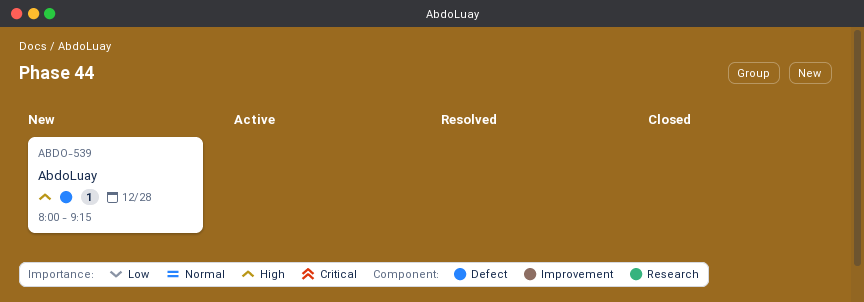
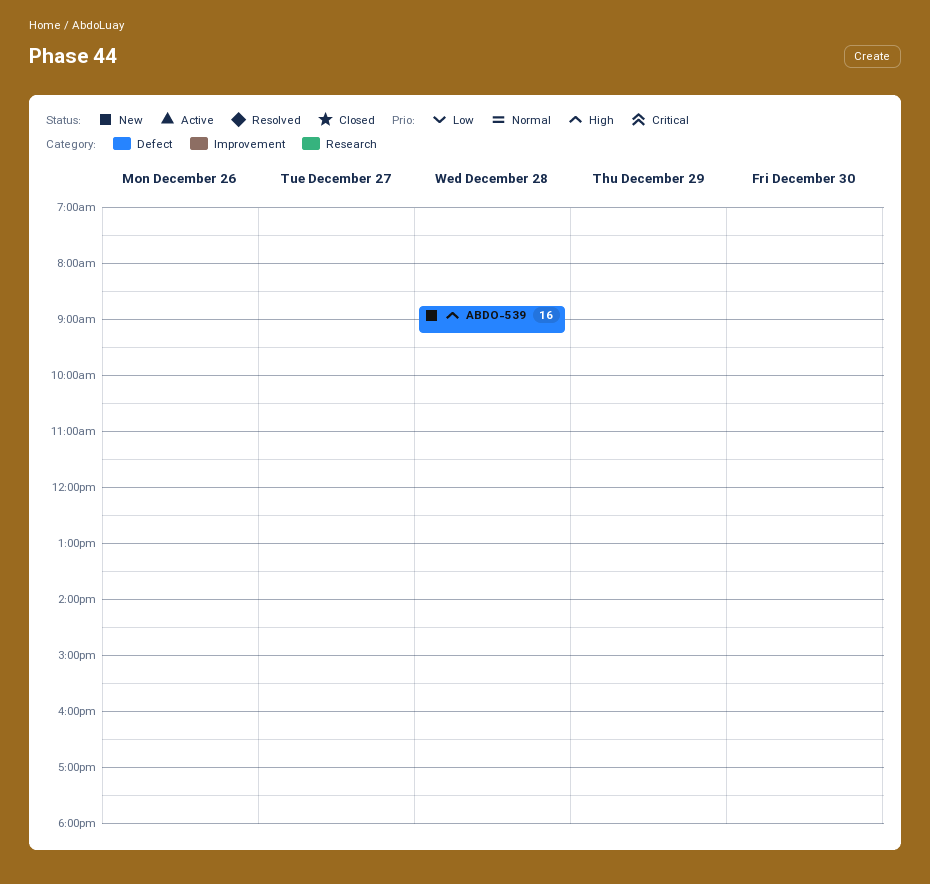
ABDO-539, estimate: 1 -> 16
ABDO-539, begins: 08:00 -> 08:45

